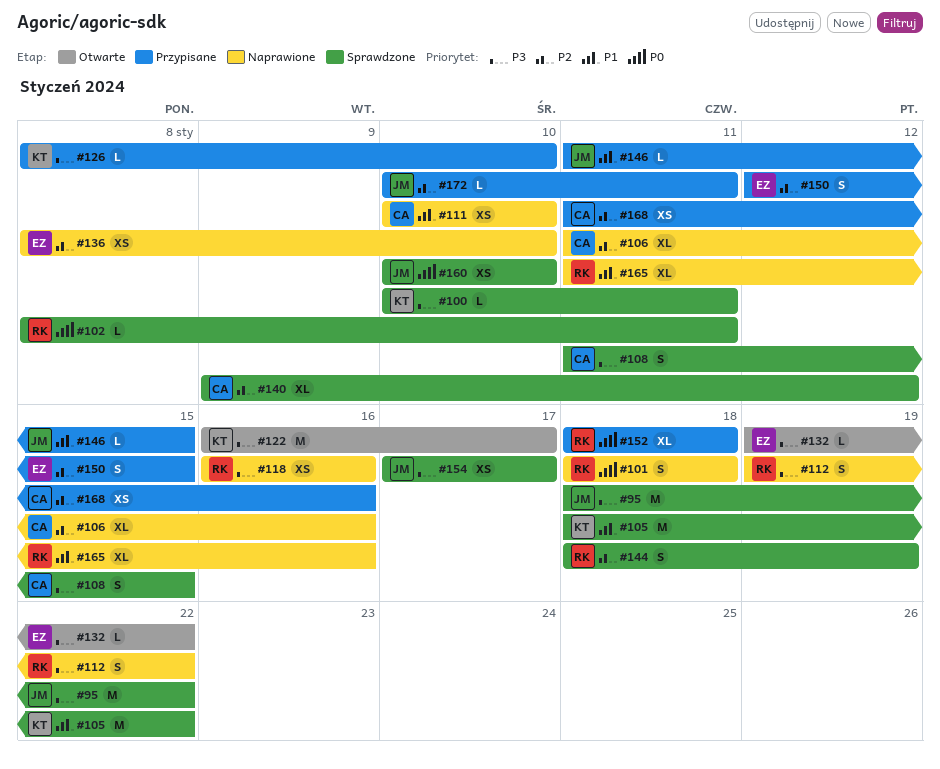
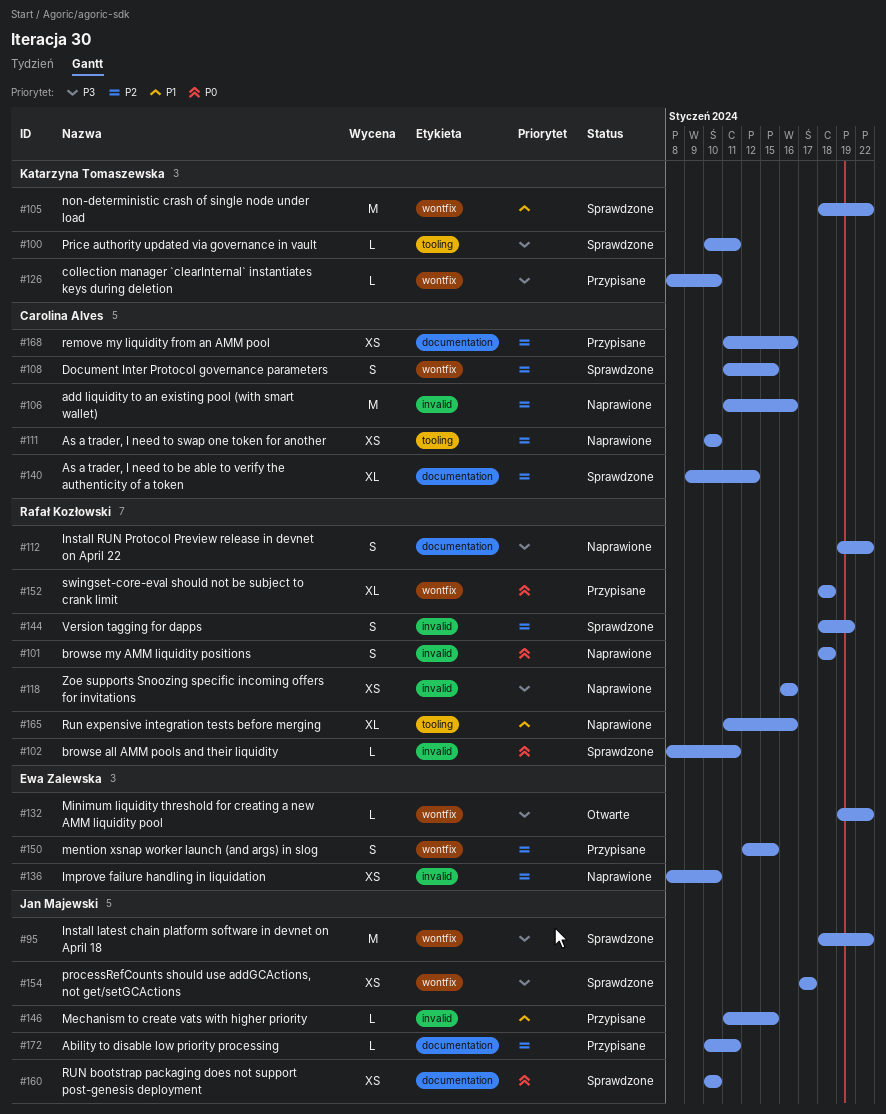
#106, estimate: XL -> M
#108, priority: P3 -> P2
#111, priority: P1 -> P2
#122: present -> none

